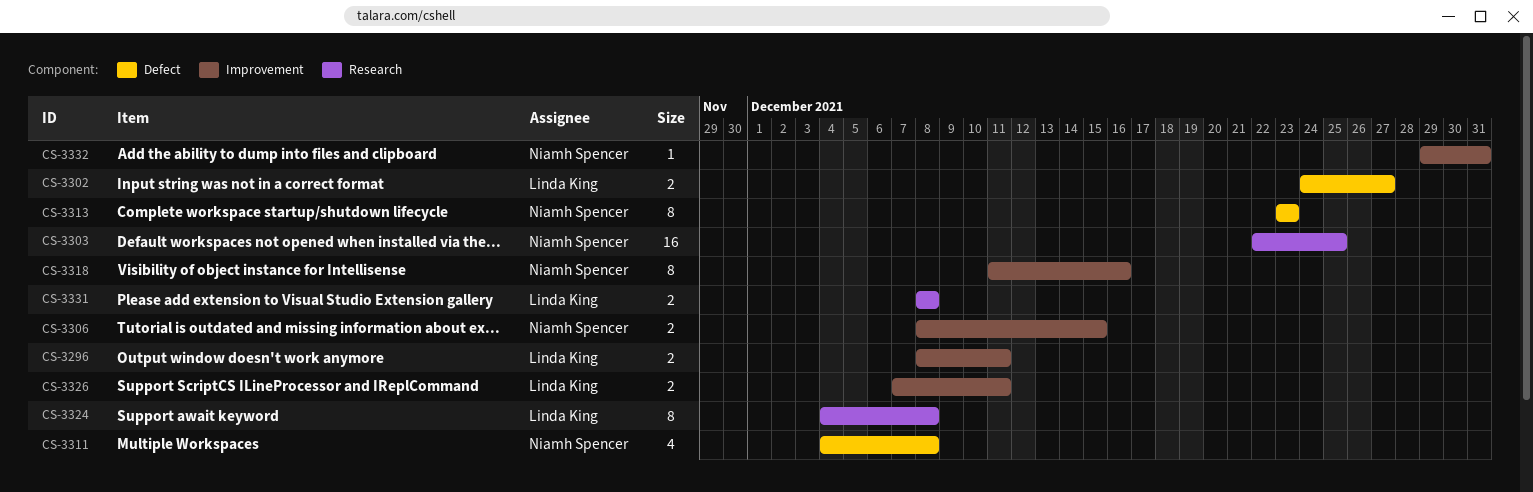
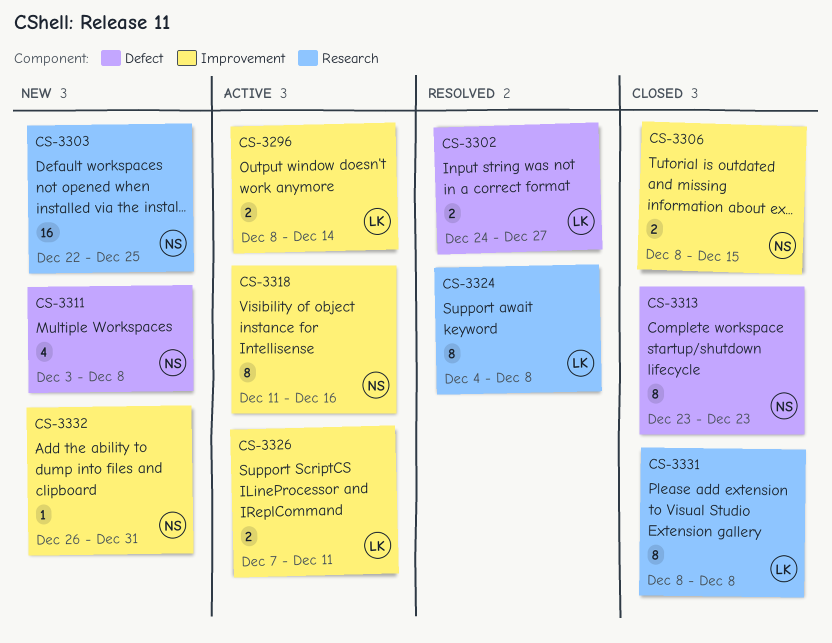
CS-3296, due: Dec 11 -> Dec 14
CS-3311, start: Dec 4 -> Dec 3
CS-3331, estimate: 2 -> 8
CS-3332, start: Dec 29 -> Dec 26

